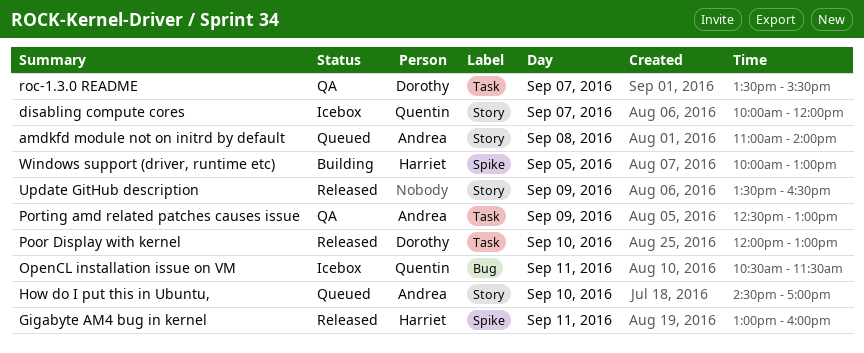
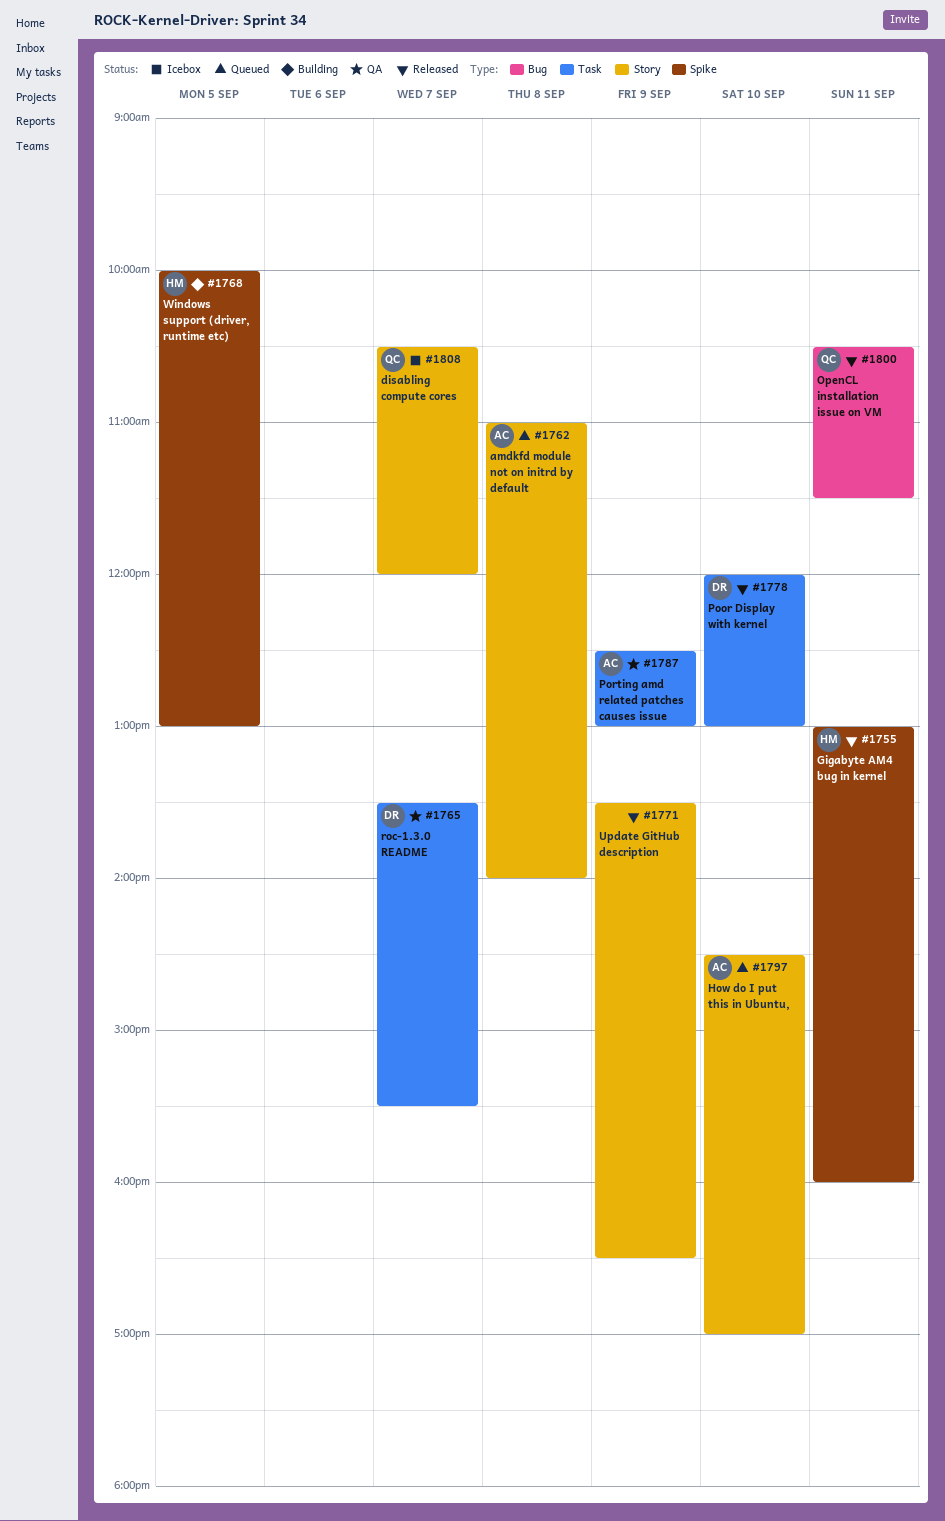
disabling compute cores, begins: 10:00 -> 10:30
OpenCL installation issue on VM, status: Icebox -> Released

